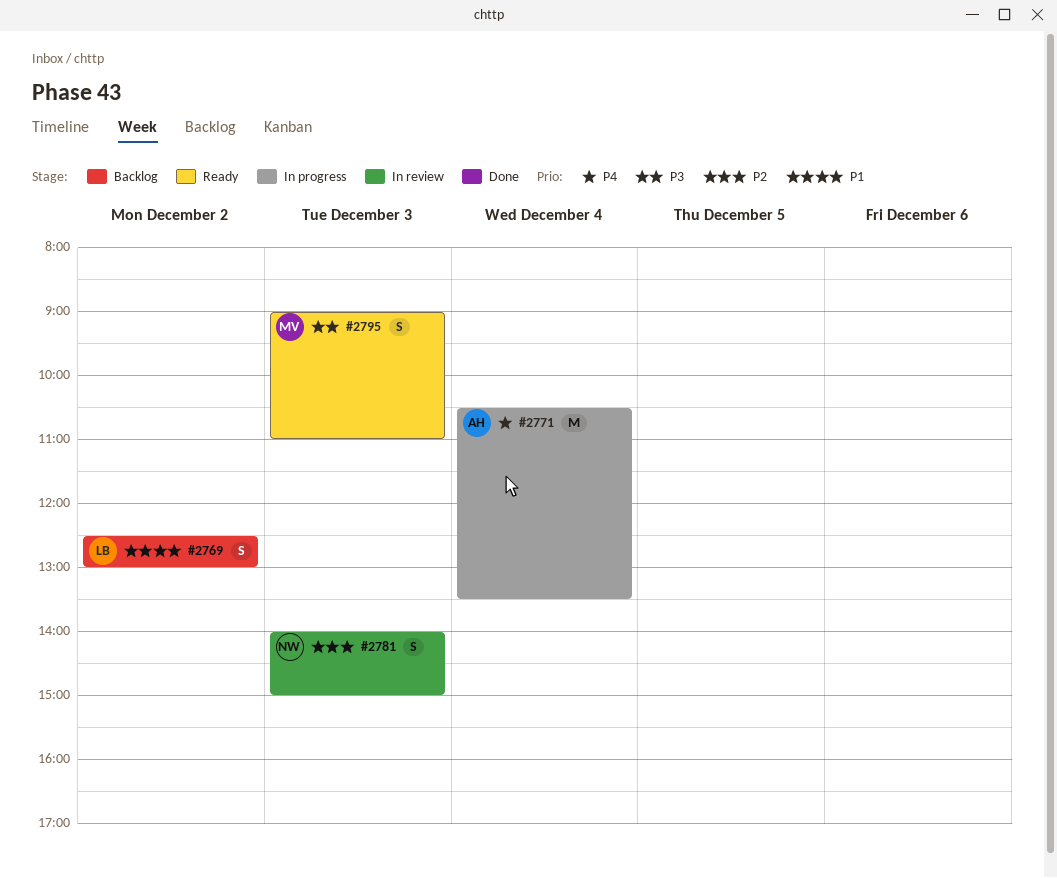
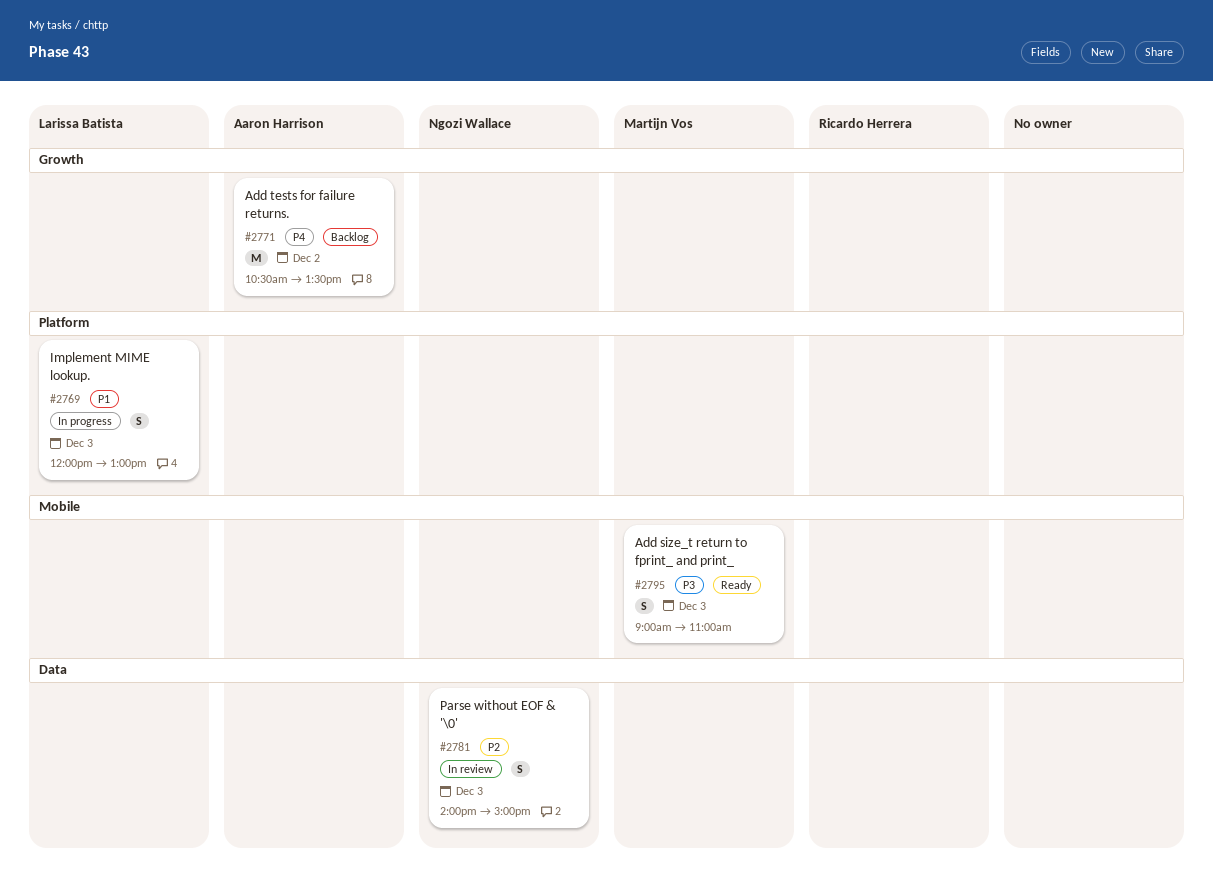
#2769, status: Backlog -> In progress
#2769, day: Dec 2 -> Dec 3
#2769, begins: 12:30 -> 12:00
#2771, status: In progress -> Backlog
#2771, day: Dec 4 -> Dec 2

